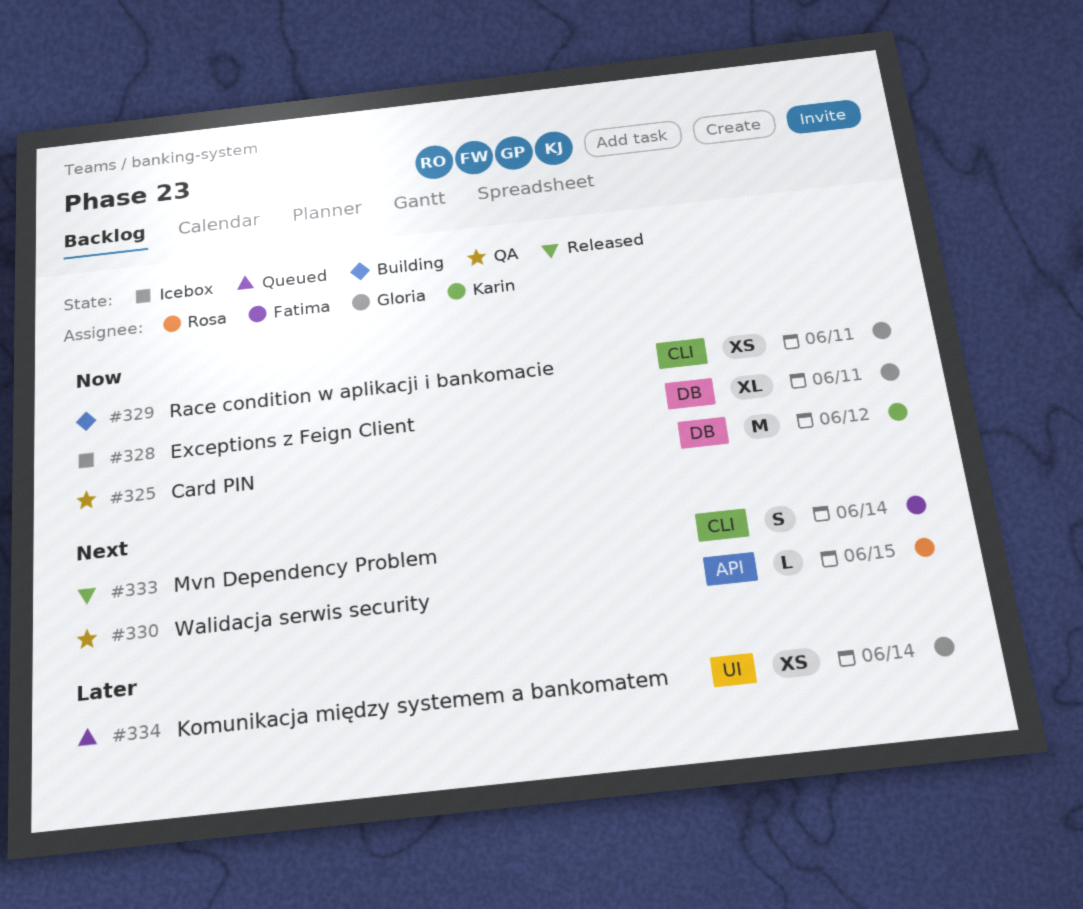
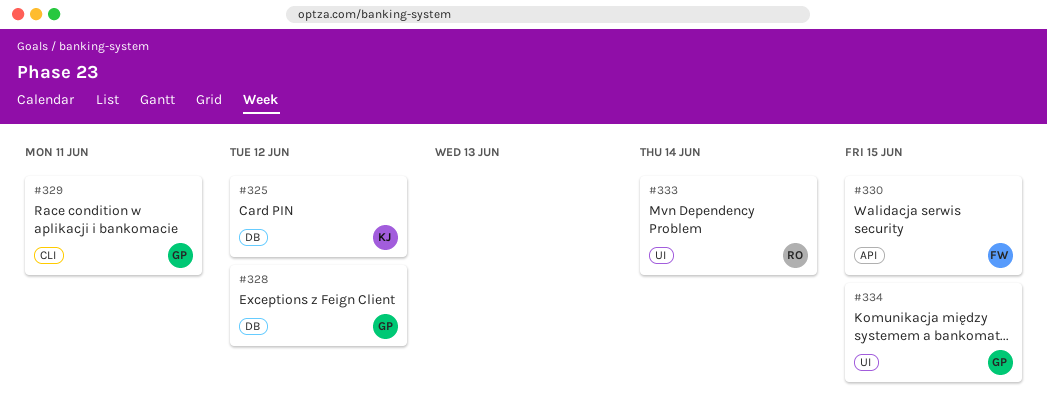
#328, due: Jun 11 -> Jun 12
#330, owner: Rosa -> Fatima
#333, owner: Fatima -> Rosa
#333, label: CLI -> UI
#334, due: Jun 14 -> Jun 15

